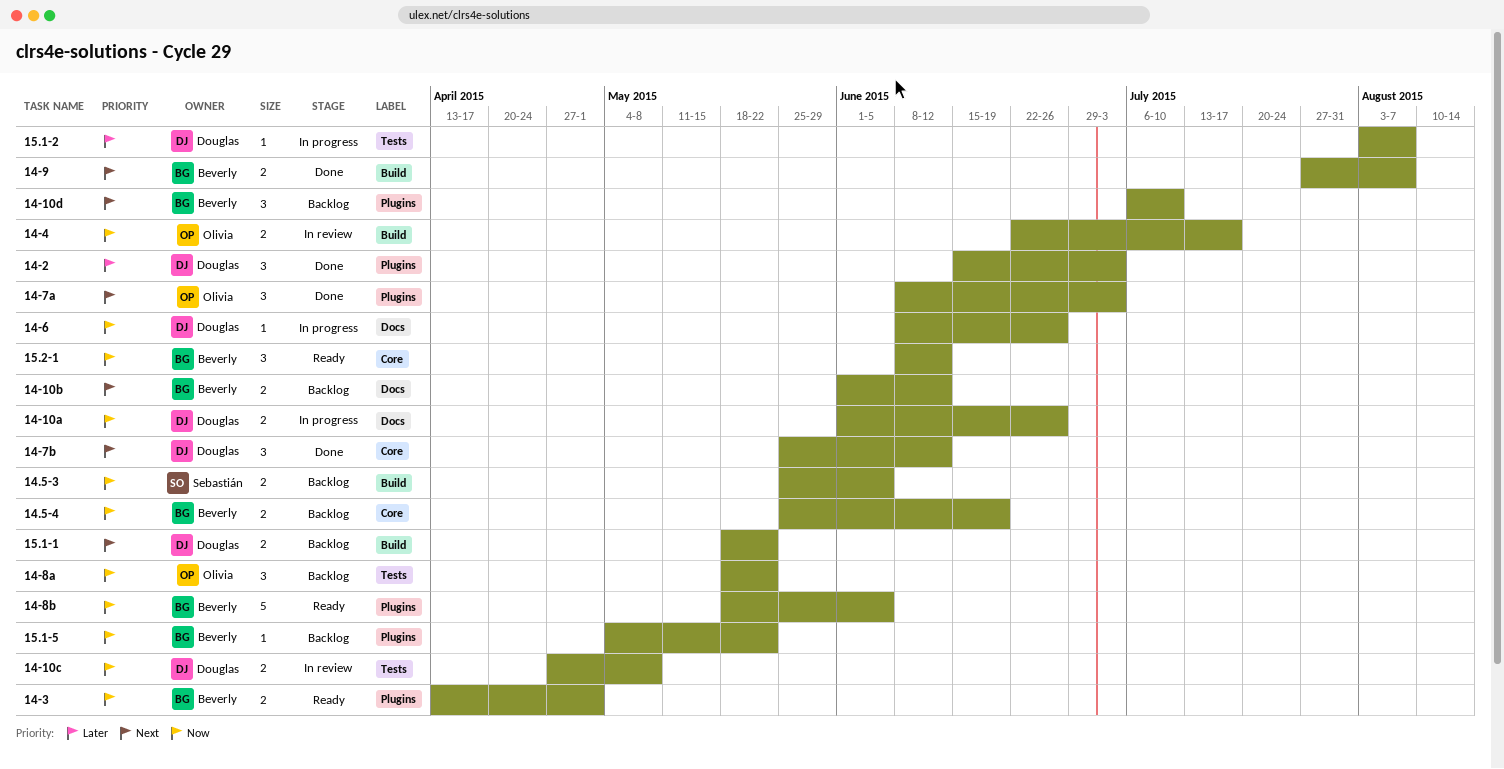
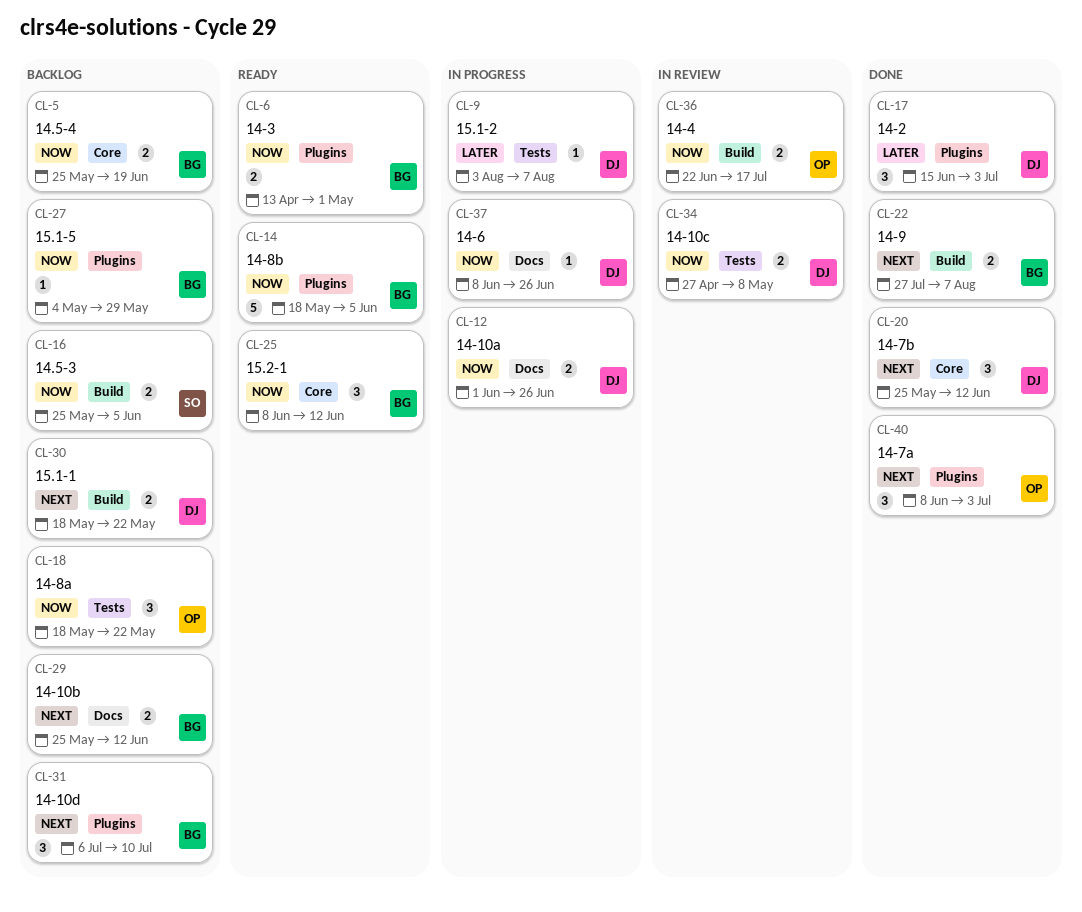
14-10b, start: Jun 1 -> May 25
15.1-5, due: May 22 -> May 29

